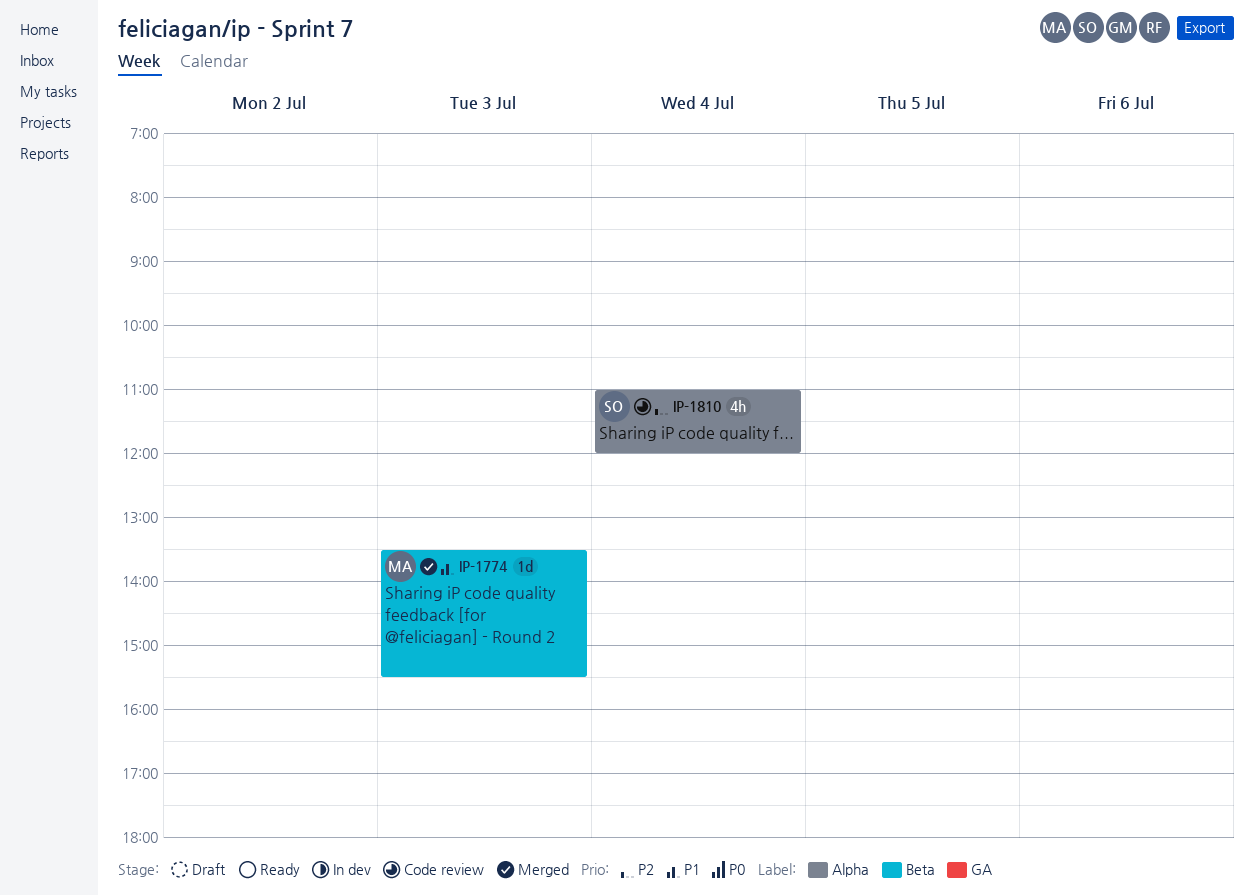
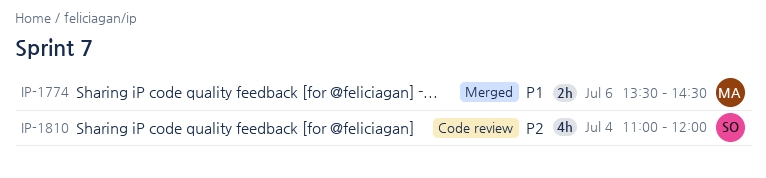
IP-1774, estimate: 1d -> 2h
IP-1774, day: Jul 3 -> Jul 6
IP-1774, ends: 15:30 -> 14:30

